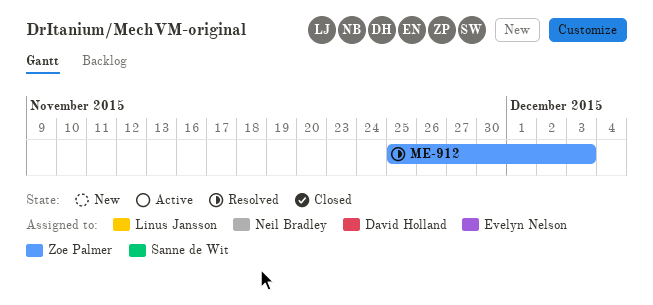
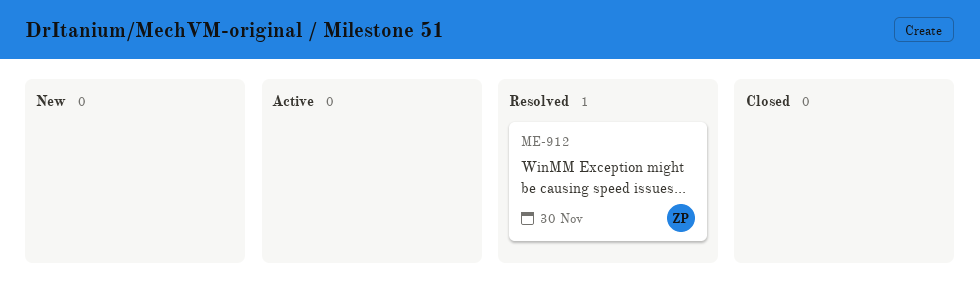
ME-912, due: Dec 3 -> Nov 30

